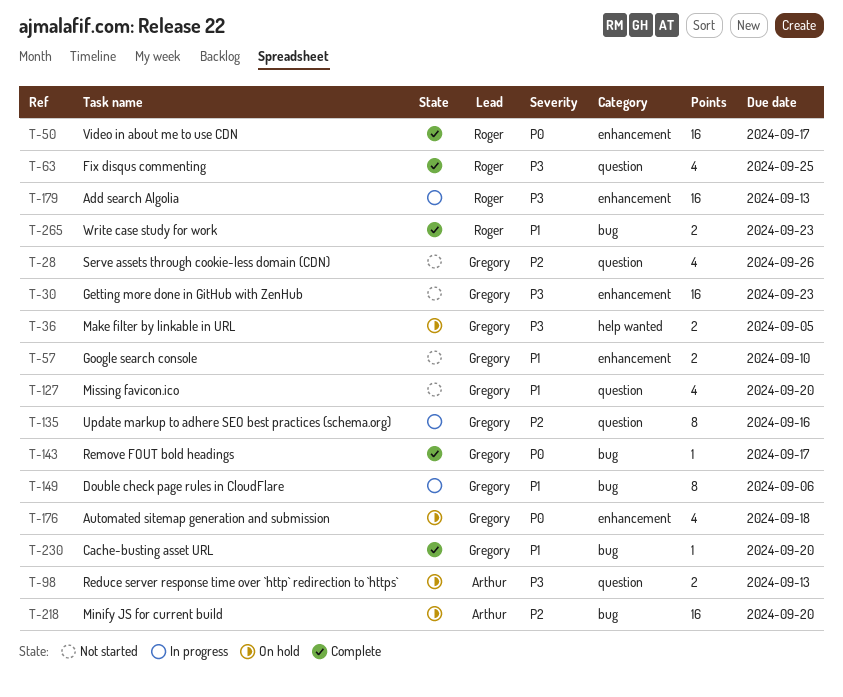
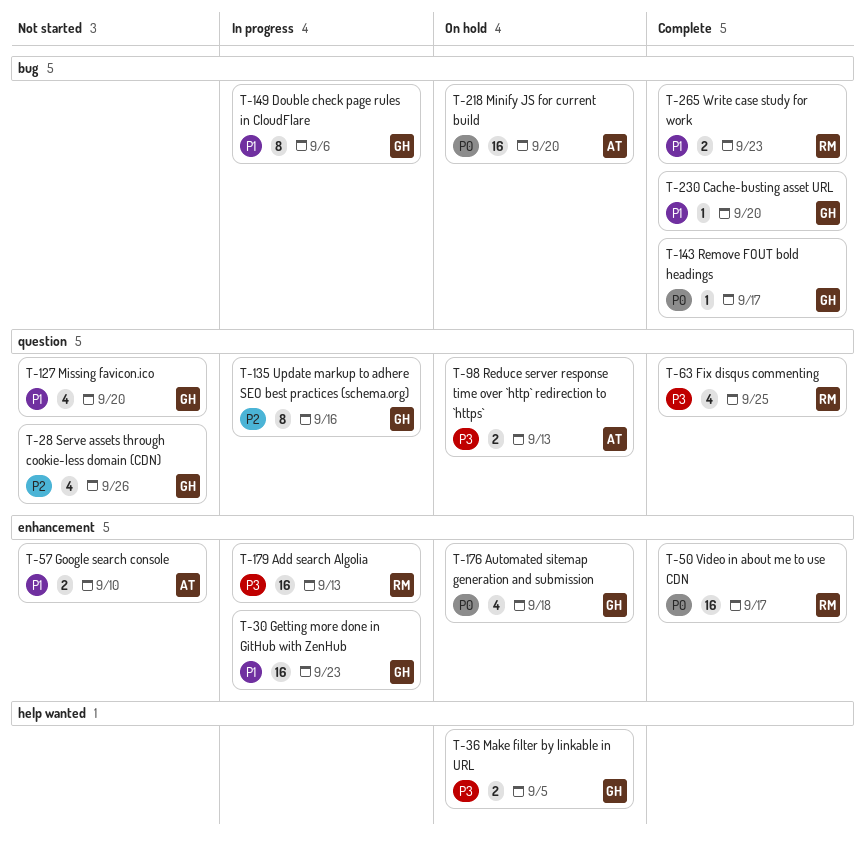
T-30, status: Not started -> In progress
T-30, priority: P3 -> P1
T-57, owner: Gregory -> Arthur
T-218, priority: P2 -> P0

